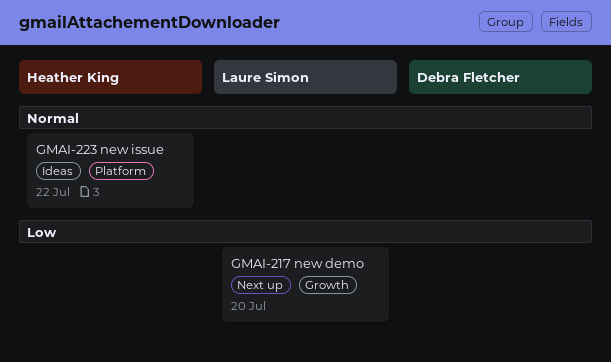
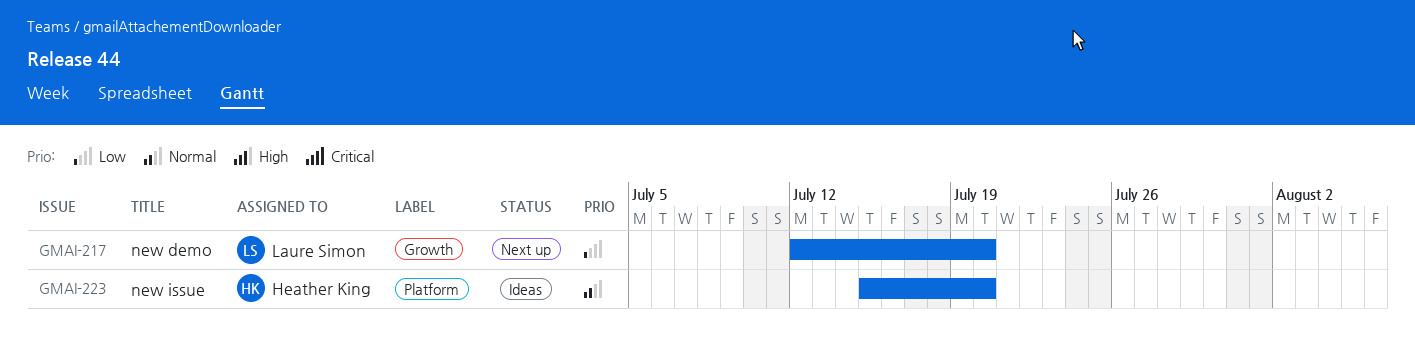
GMAI-223, due: Jul 22 -> Jul 20

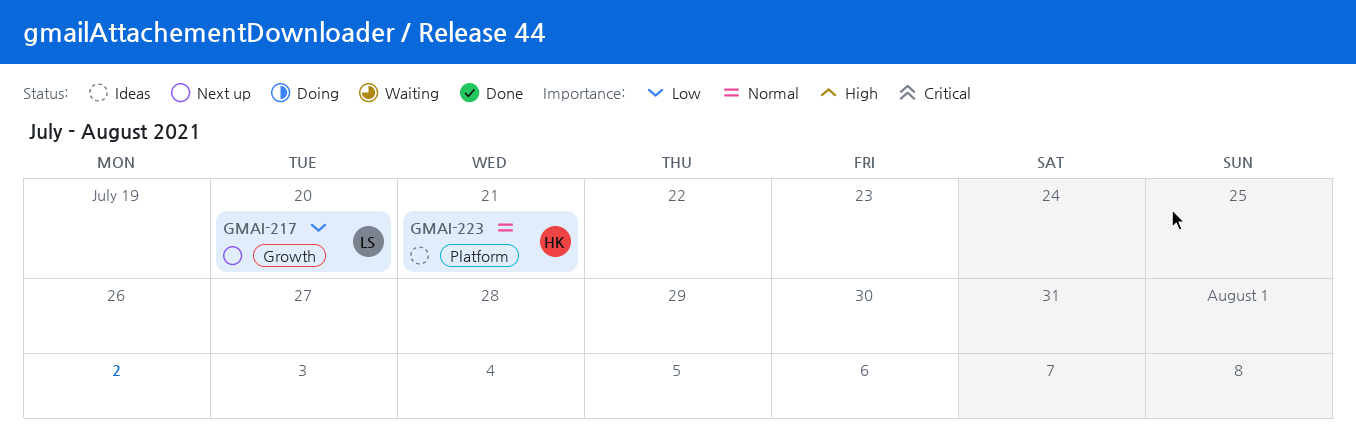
GMAI-223, due: Jul 20 -> Jul 21

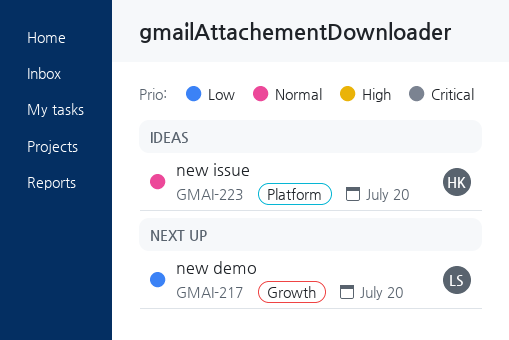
GMAI-223, due: Jul 21 -> Jul 20

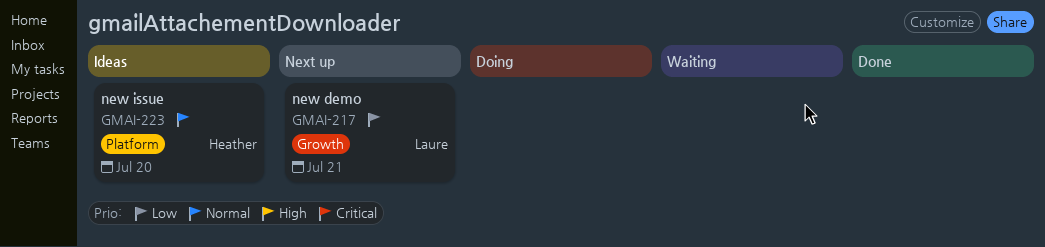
GMAI-217, due: Jul 20 -> Jul 21

